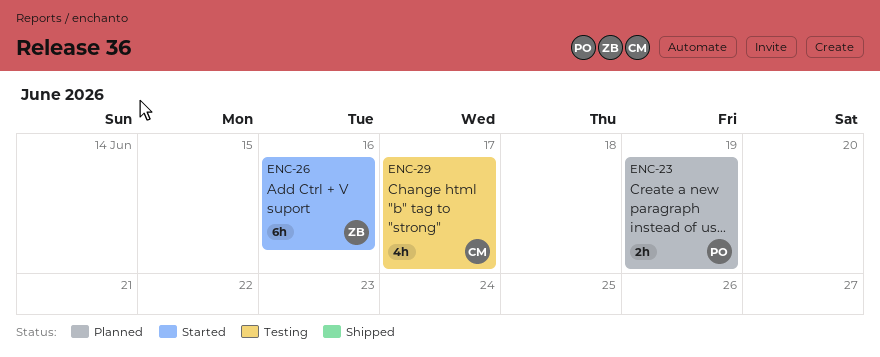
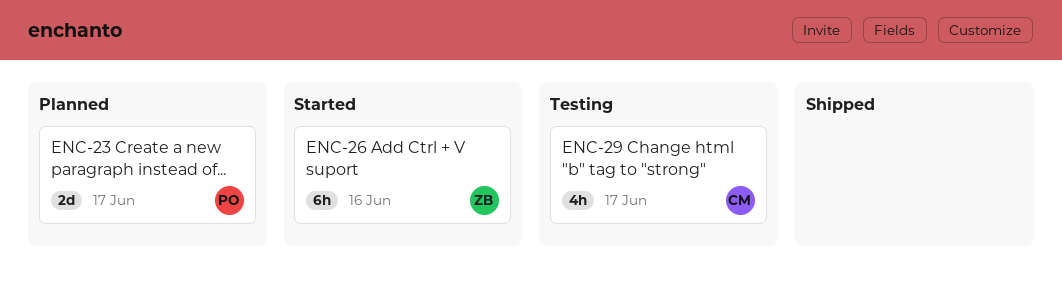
ENC-23, estimate: 2h -> 2d
ENC-23, due: Jun 19 -> Jun 17

